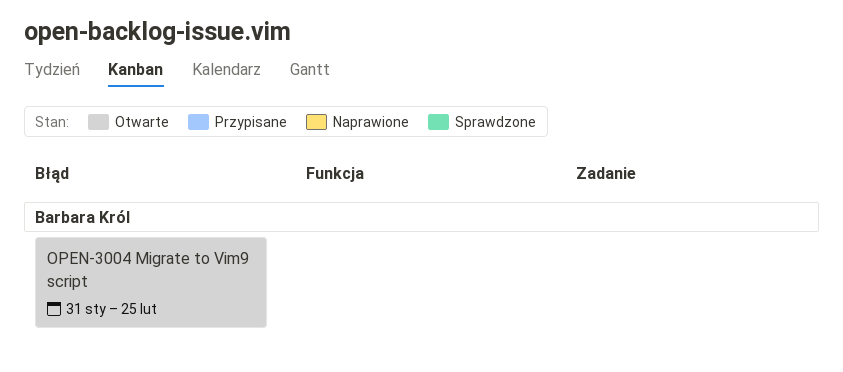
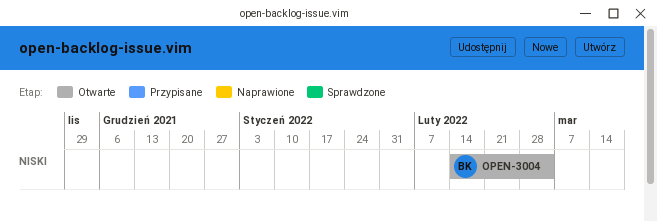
OPEN-3004, start: Jan 31 -> Feb 14
OPEN-3004, due: Feb 25 -> Mar 4

